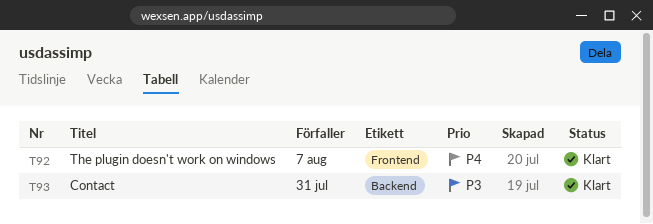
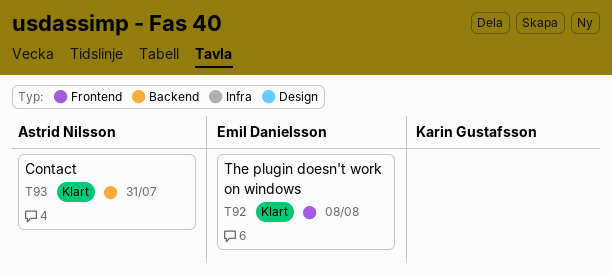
T92, due: Aug 7 -> Aug 8

